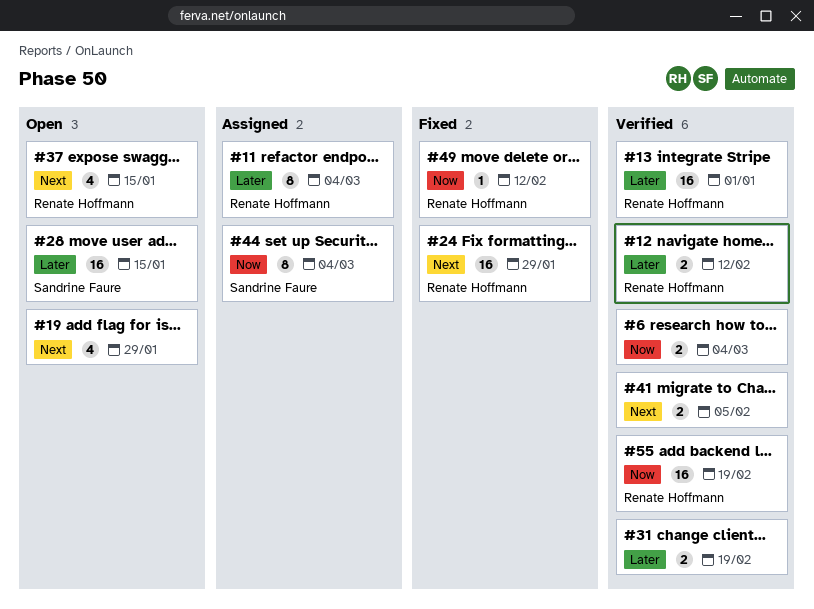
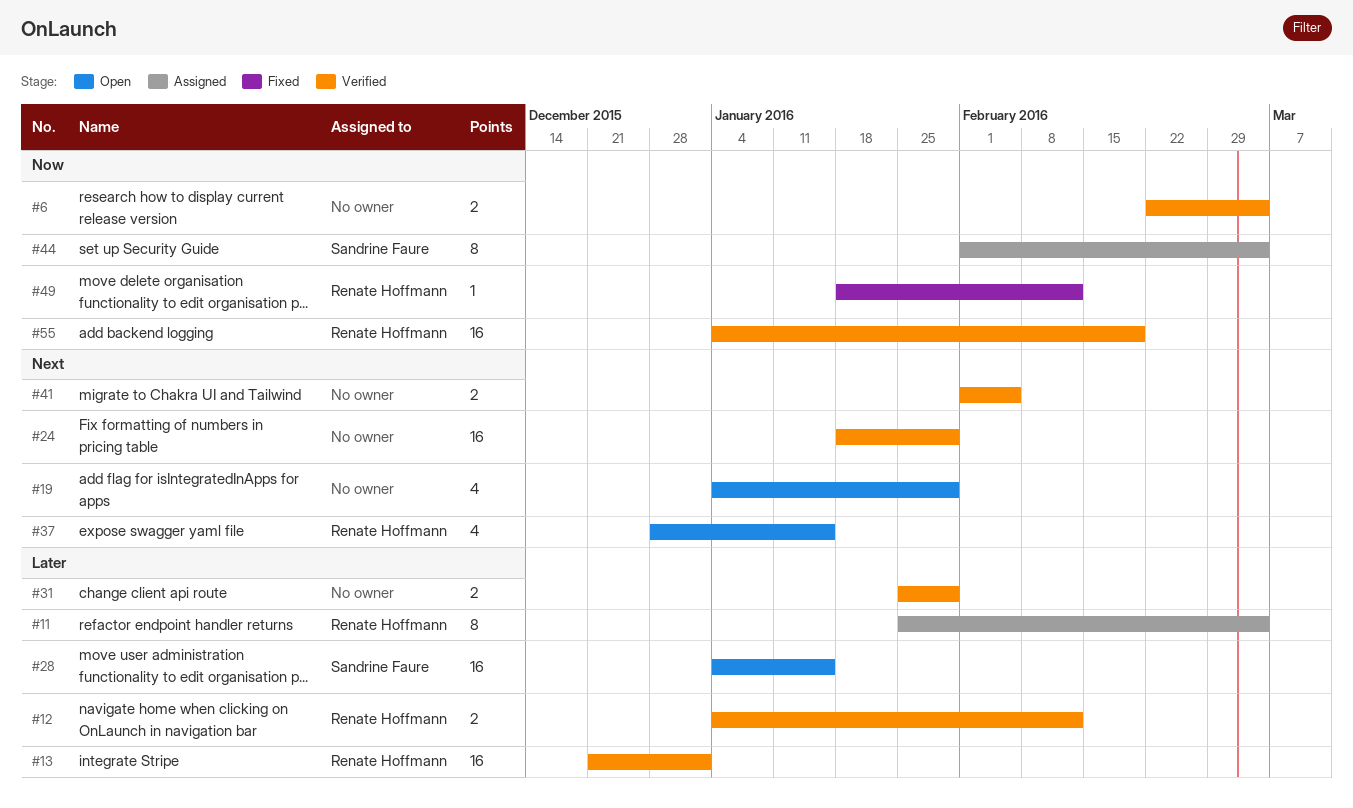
#24, status: Fixed -> Verified
#24, owner: Renate Hoffmann -> none
#31, due: Feb 19 -> Jan 29

